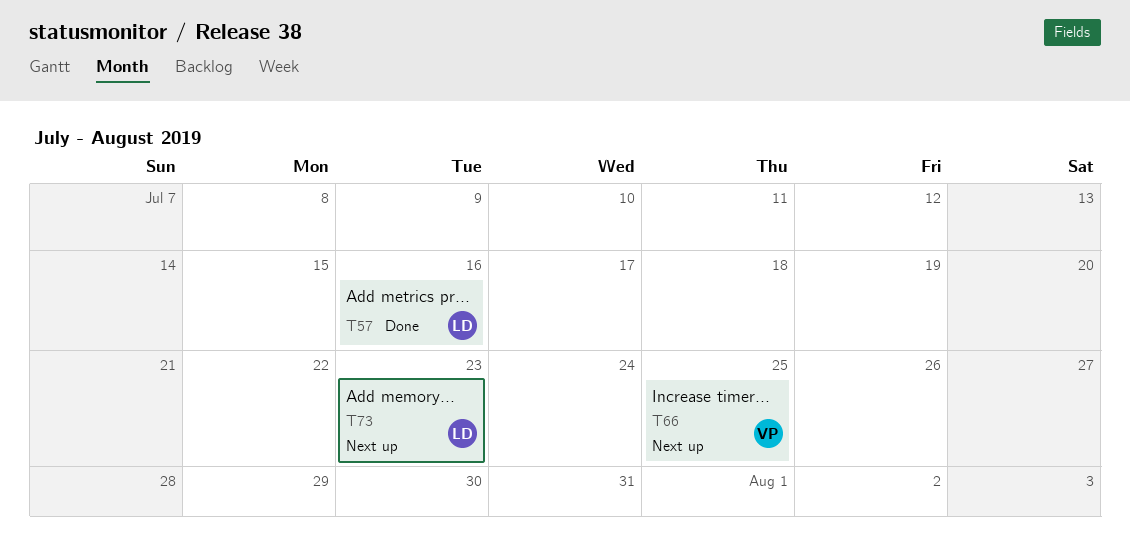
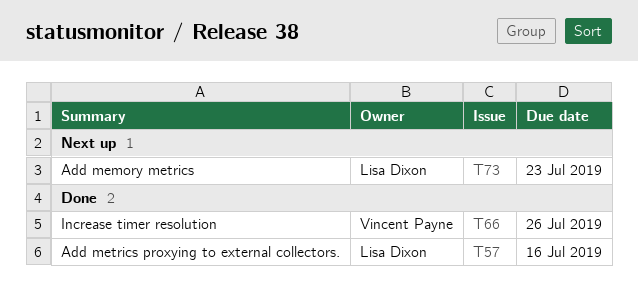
T66, status: Next up -> Done
T66, due: Jul 25 -> Jul 26

